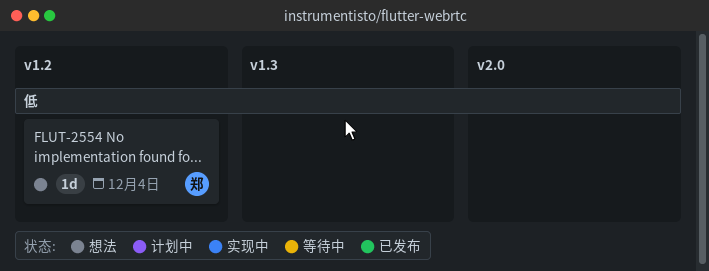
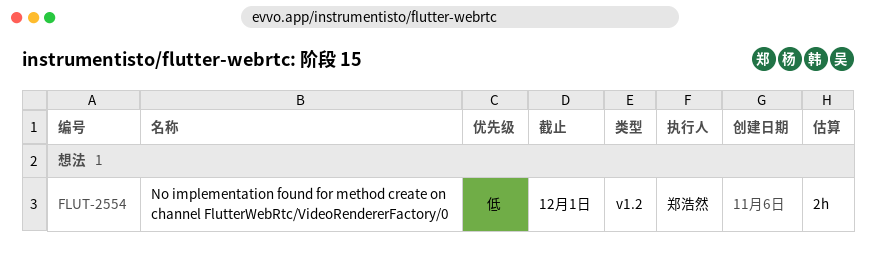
FLUT-2554, estimate: 1d -> 2h
FLUT-2554, due: Dec 4 -> Dec 1

